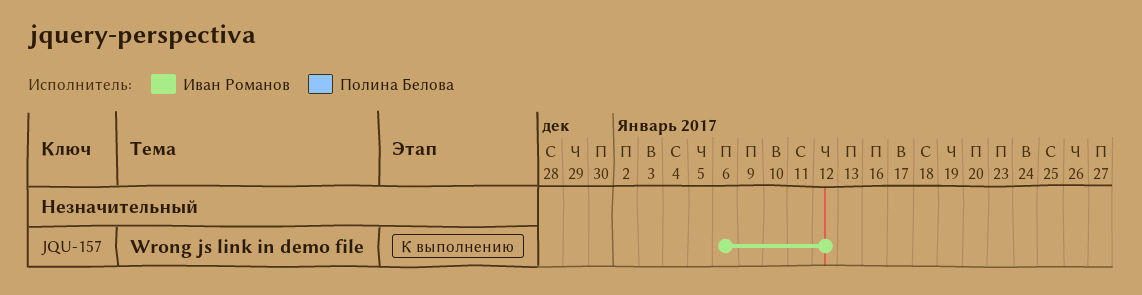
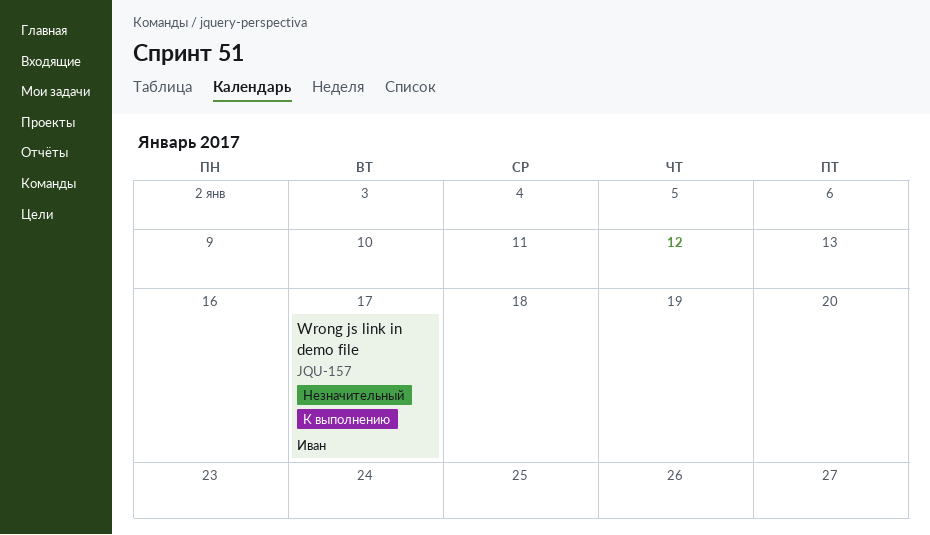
JQU-157, due: Jan 12 -> Jan 17

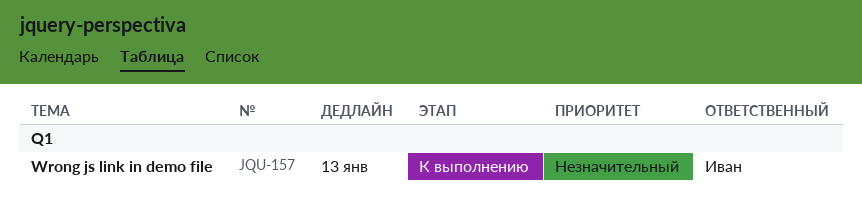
JQU-157, due: Jan 17 -> Jan 13

